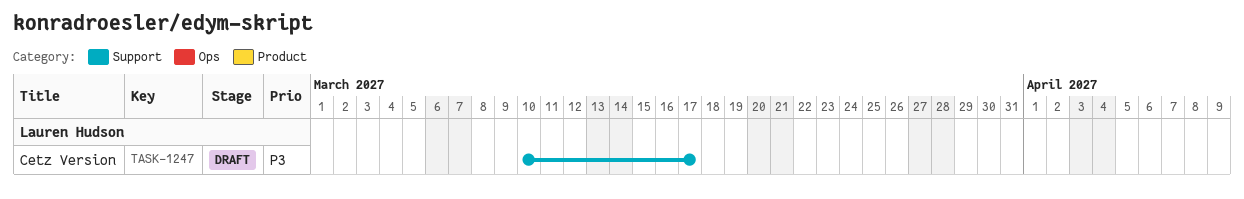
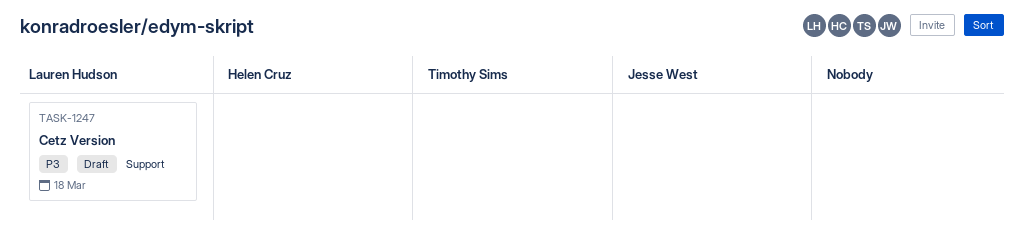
TASK-1247, due: Mar 17 -> Mar 18

